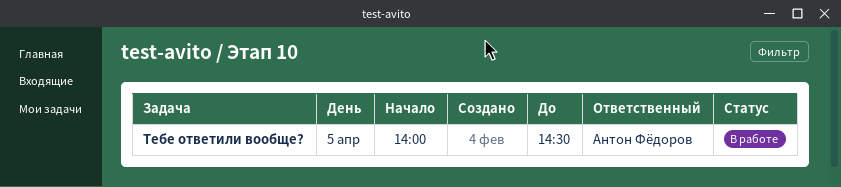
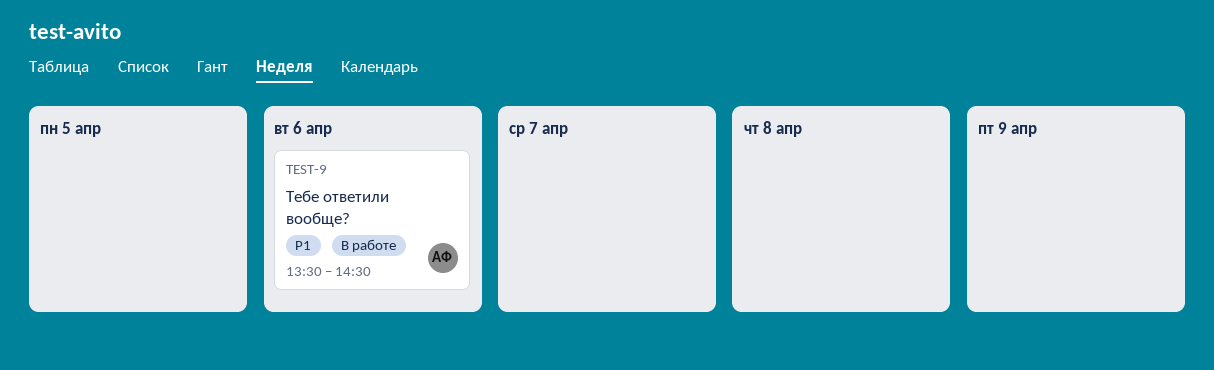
Тебе ответили вообще?, day: Apr 5 -> Apr 6
Тебе ответили вообще?, begins: 14:00 -> 13:30

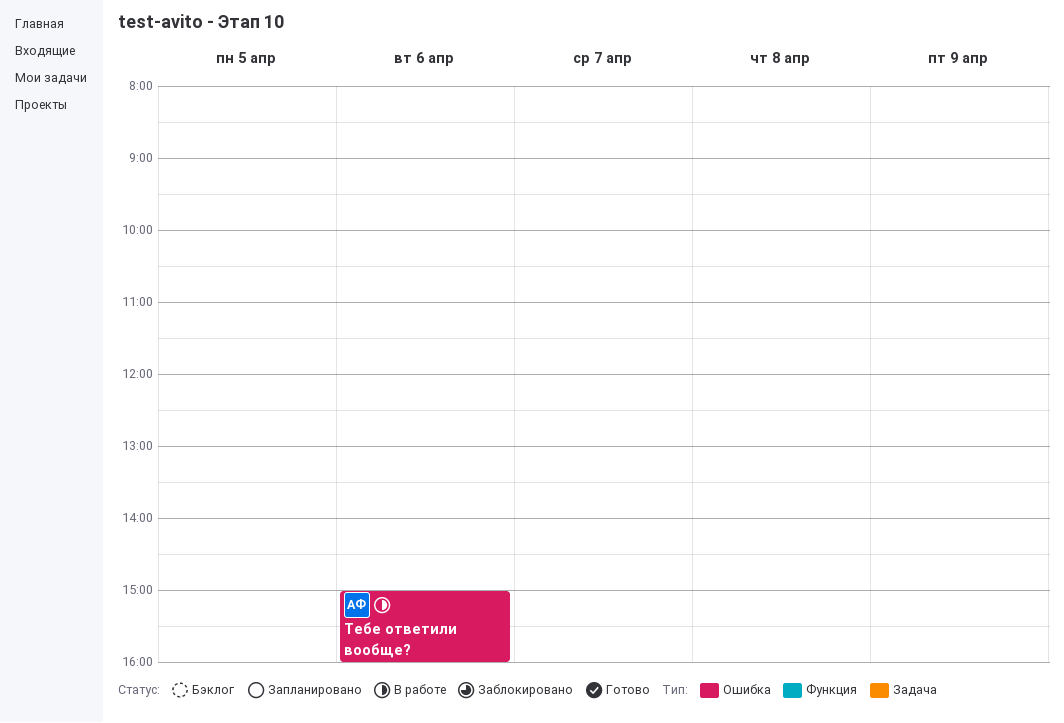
Тебе ответили вообще?, begins: 13:30 -> 15:00
Тебе ответили вообще?, ends: 14:30 -> 16:00

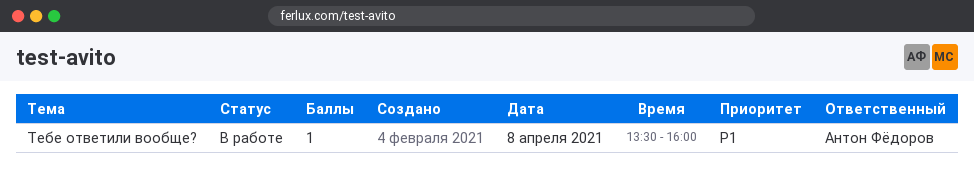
Тебе ответили вообще?, day: Apr 6 -> Apr 8
Тебе ответили вообще?, begins: 15:00 -> 13:30

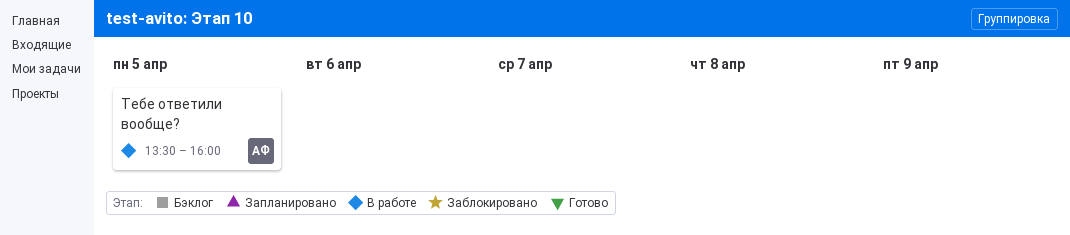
Тебе ответили вообще?, day: Apr 8 -> Apr 5

